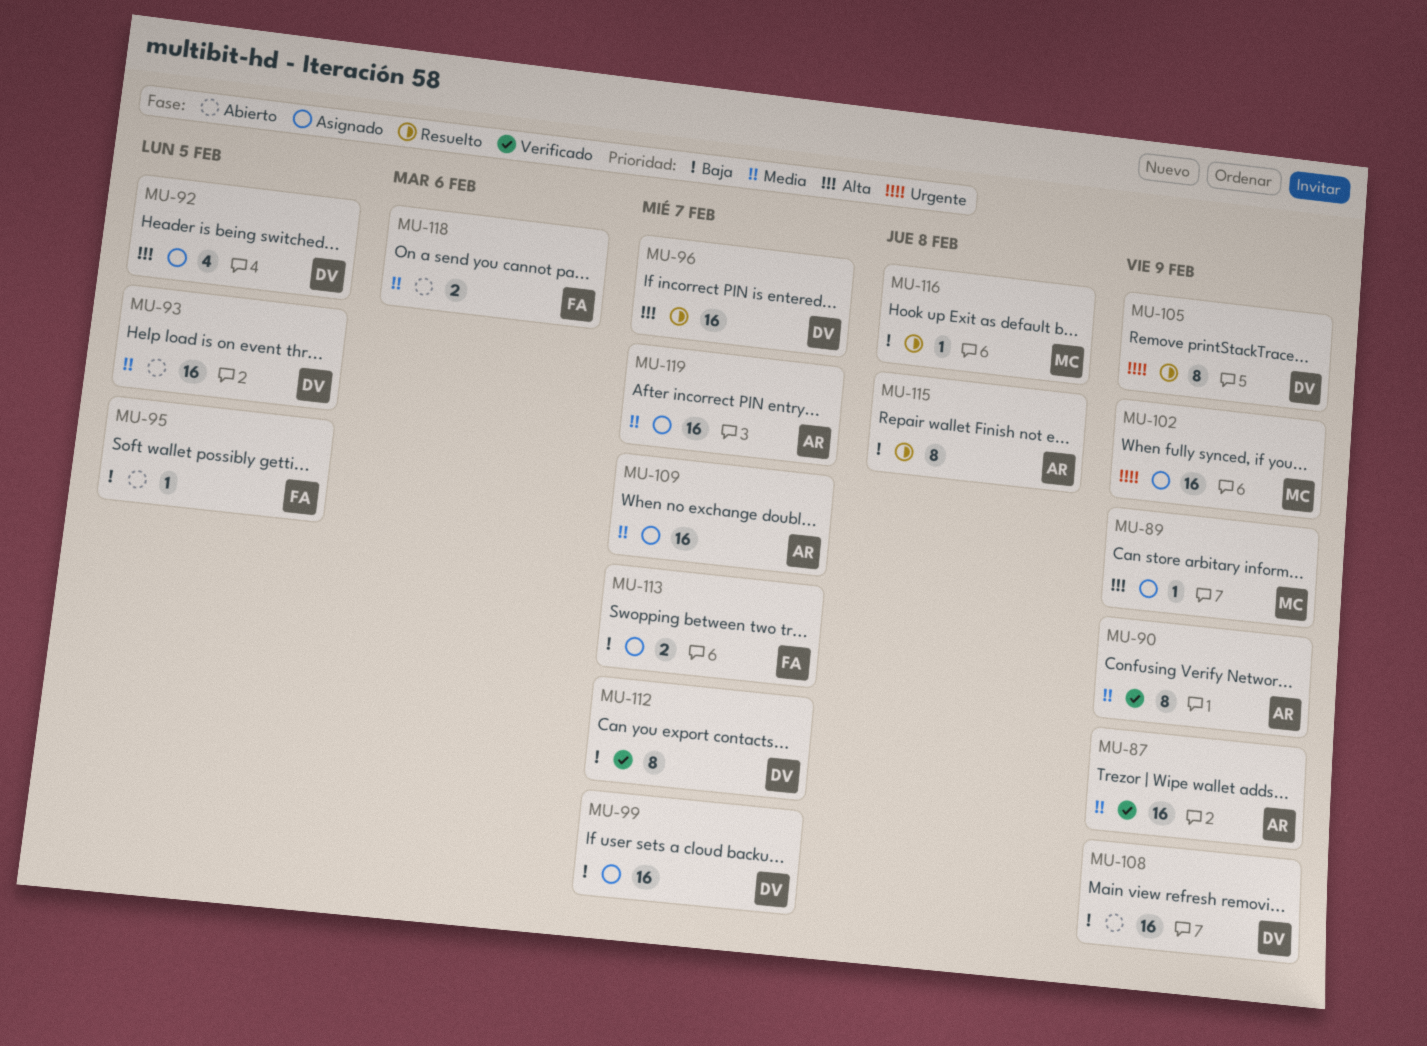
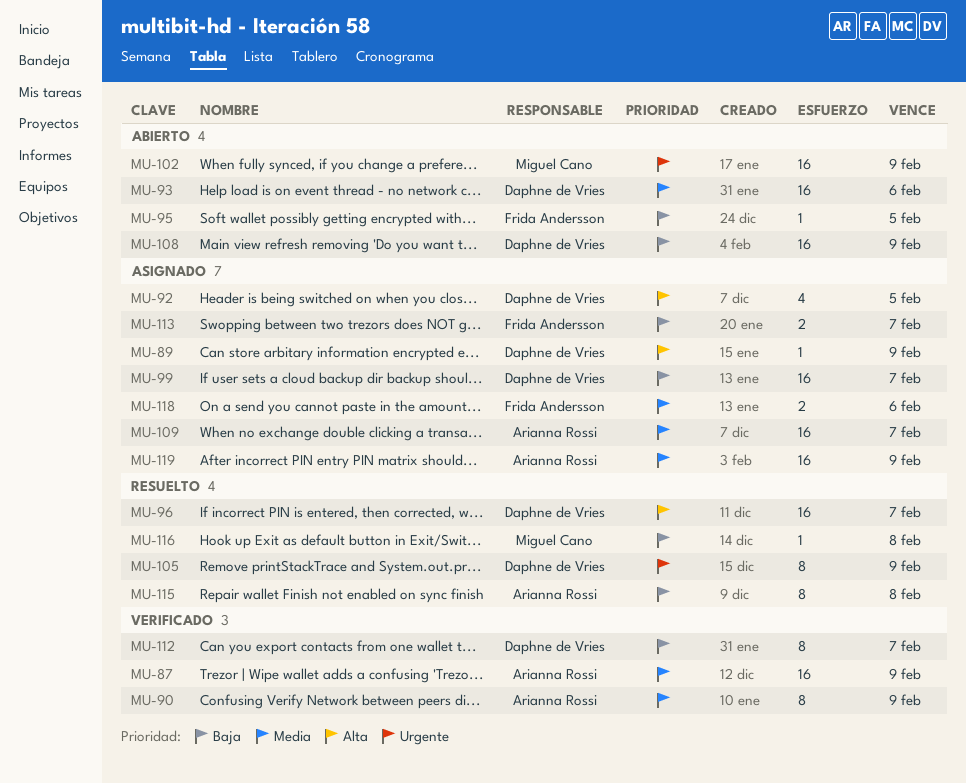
MU-89, owner: Miguel Cano -> Daphne de Vries
MU-93, due: Feb 5 -> Feb 6
MU-102, status: Asignado -> Abierto
MU-118, status: Abierto -> Asignado
MU-119, due: Feb 7 -> Feb 9

